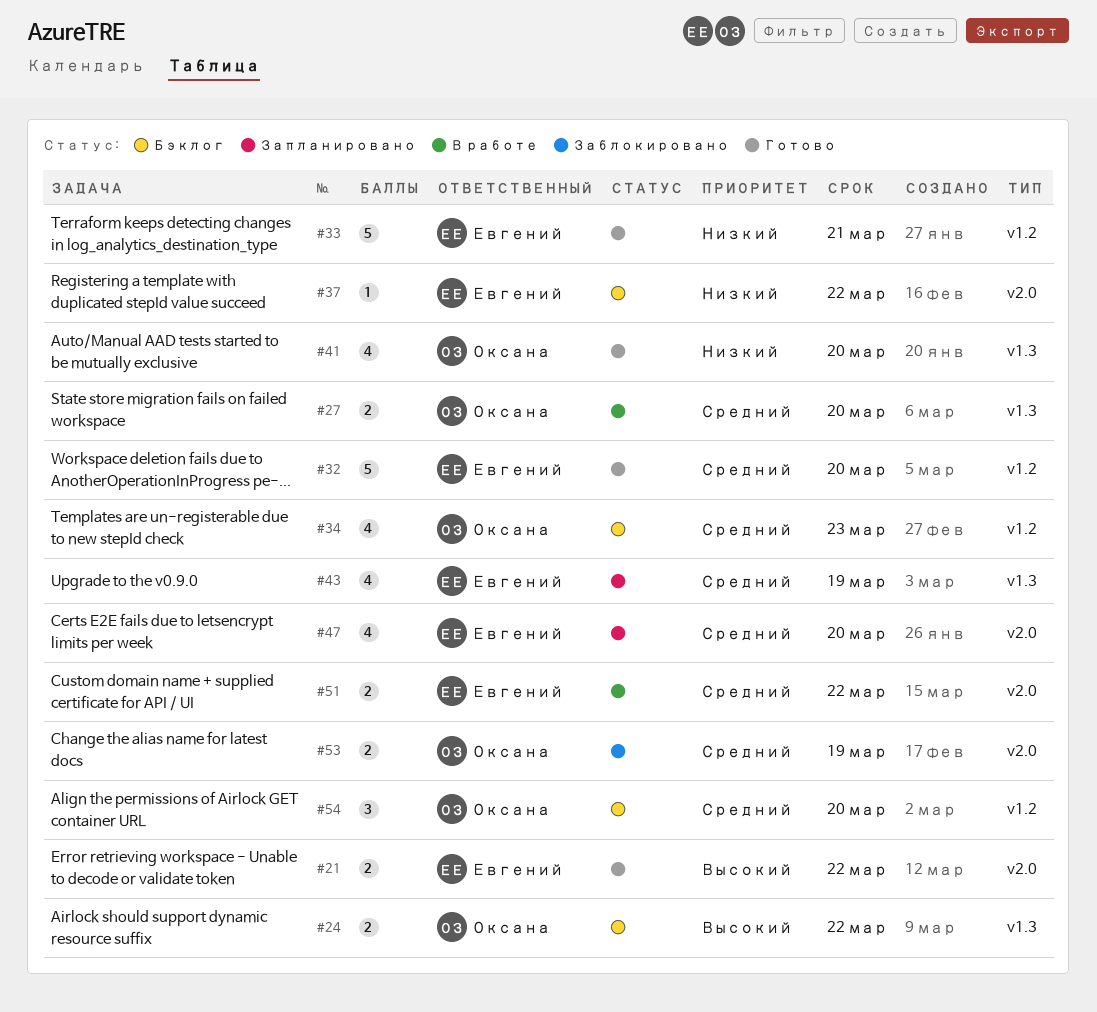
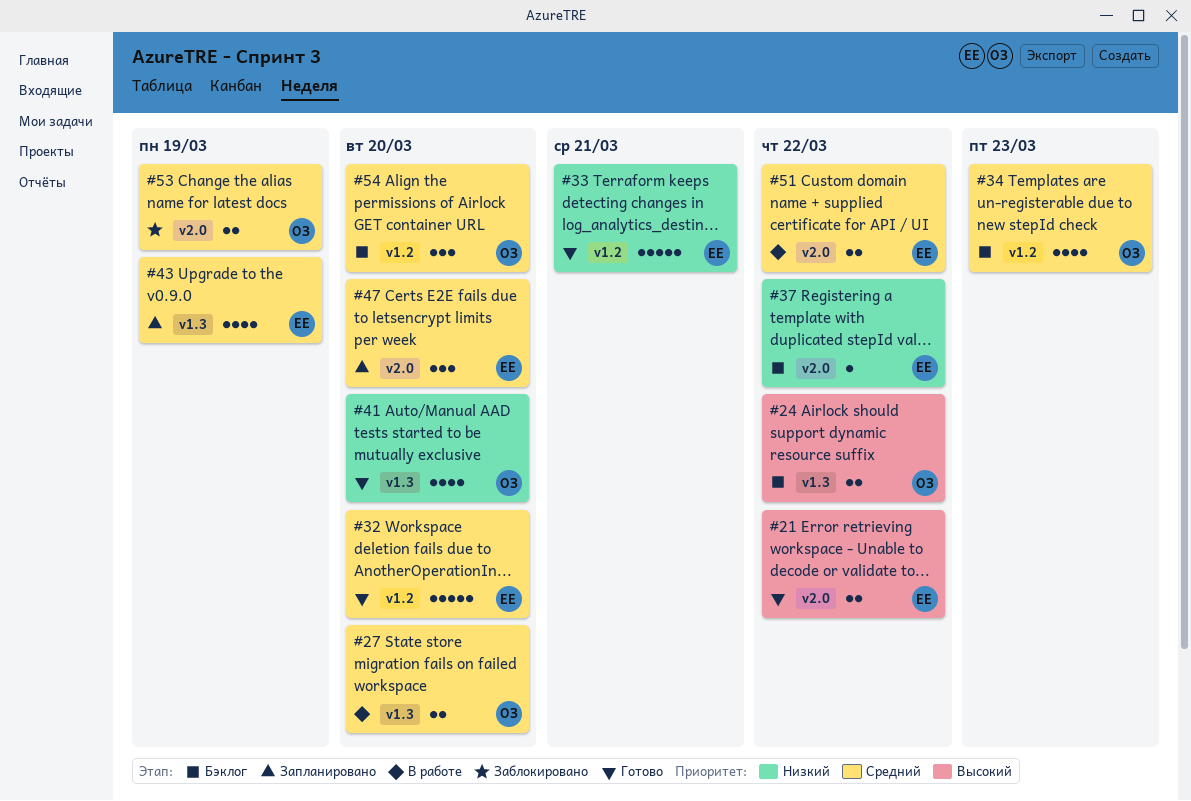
#47, estimate: 4 -> 3

